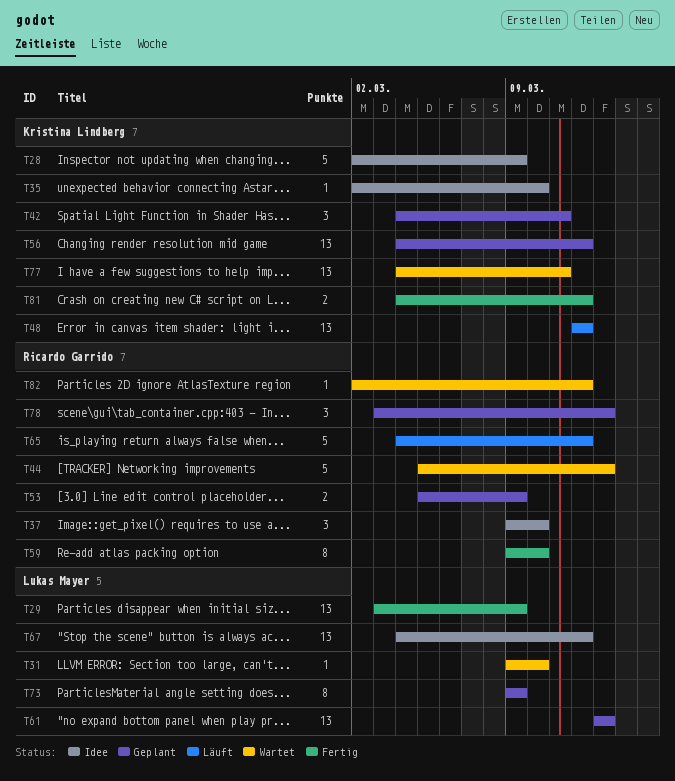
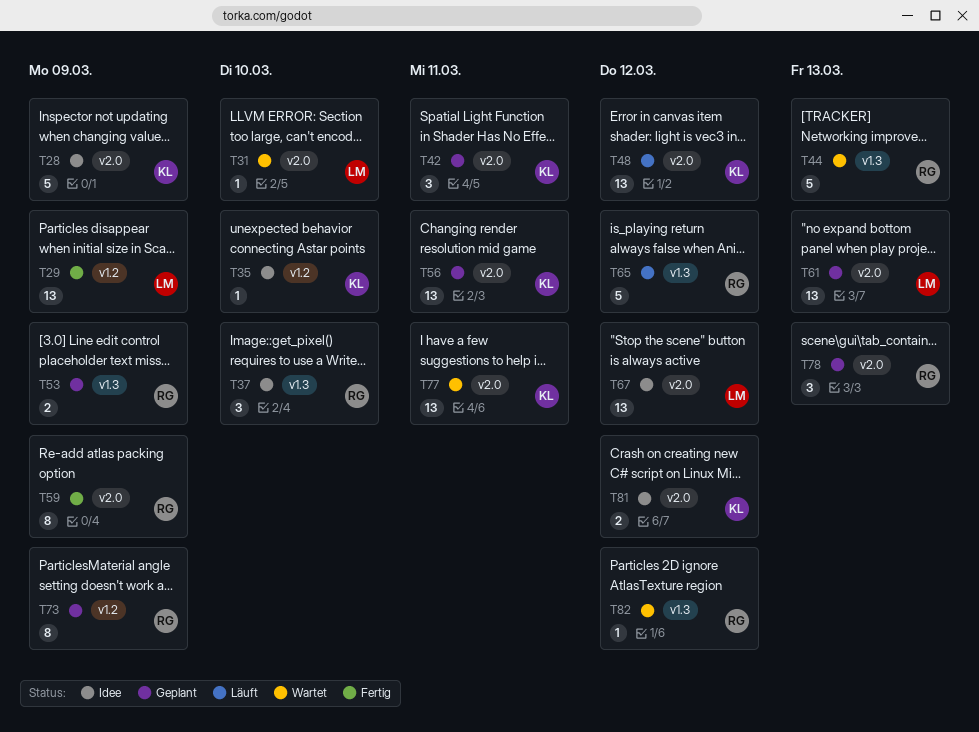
T56, due: Mar 12 -> Mar 11
T59, due: Mar 10 -> Mar 9
T73, owner: Lukas Mayer -> Ricardo Garrido
T81, status: Fertig -> Idee

